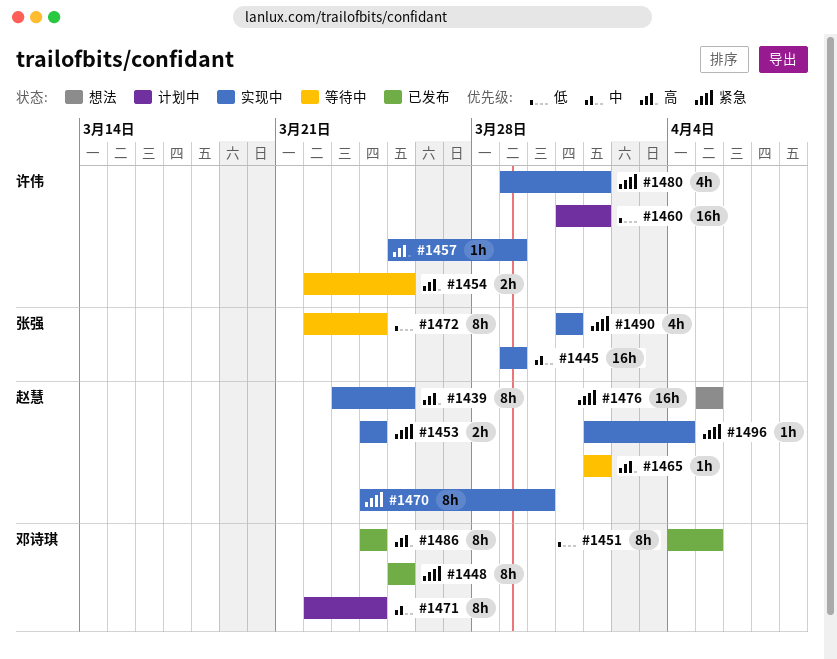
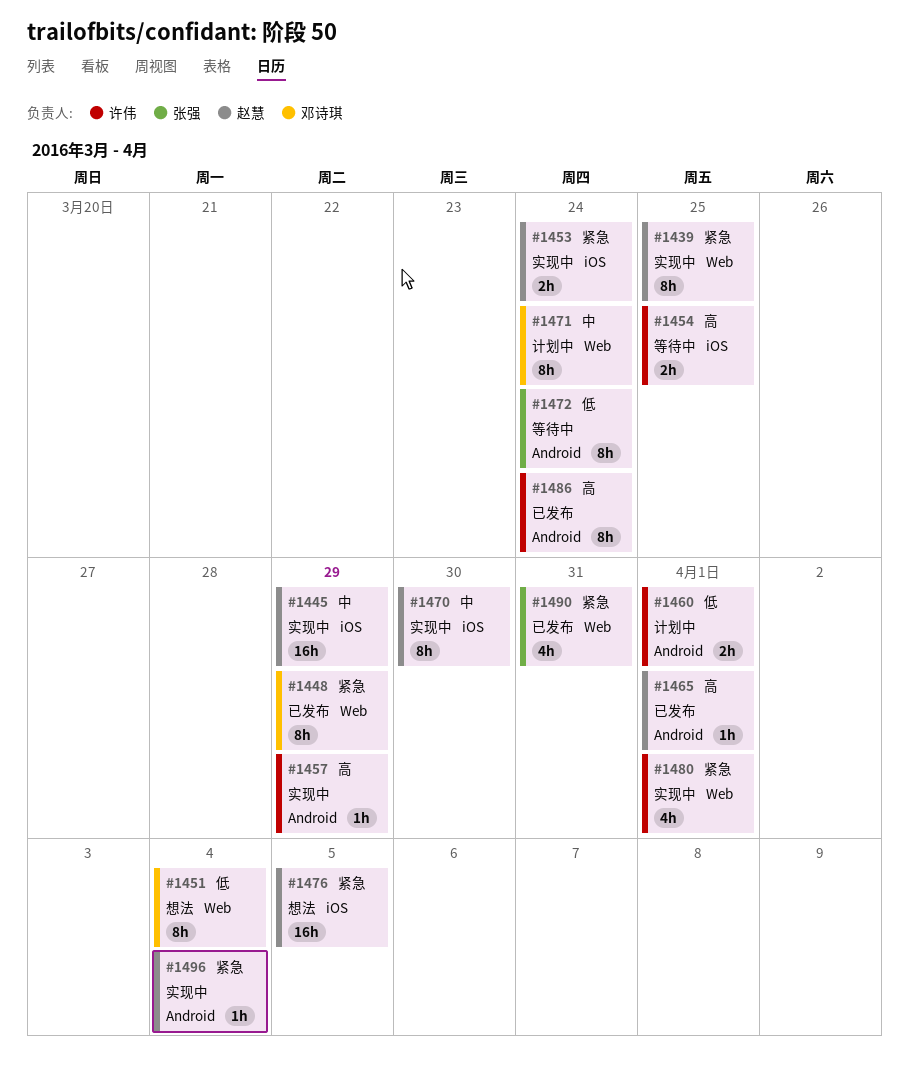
#1439, priority: 高 -> 紧急
#1445, owner: 张强 -> 赵慧
#1448, due: Mar 25 -> Mar 29
#1451, status: 已发布 -> 想法
#1451, due: Apr 5 -> Apr 4
#1460, estimate: 16h -> 2h
#1465, status: 等待中 -> 已发布
#1470, priority: 紧急 -> 中
#1486, owner: 邓诗琪 -> 许伟
#1490, status: 实现中 -> 已发布

